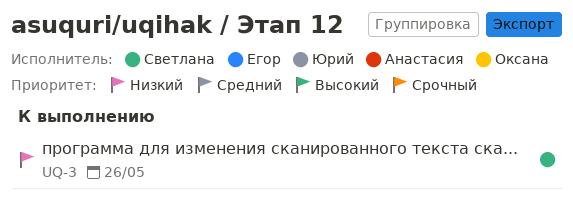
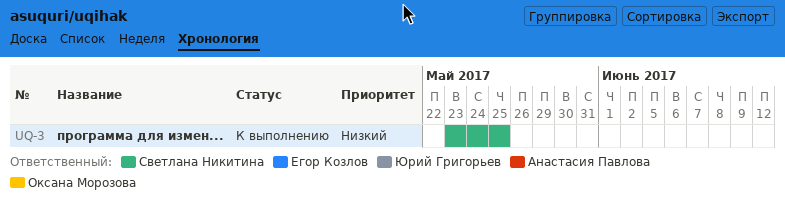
UQ-3, due: May 26 -> May 25

